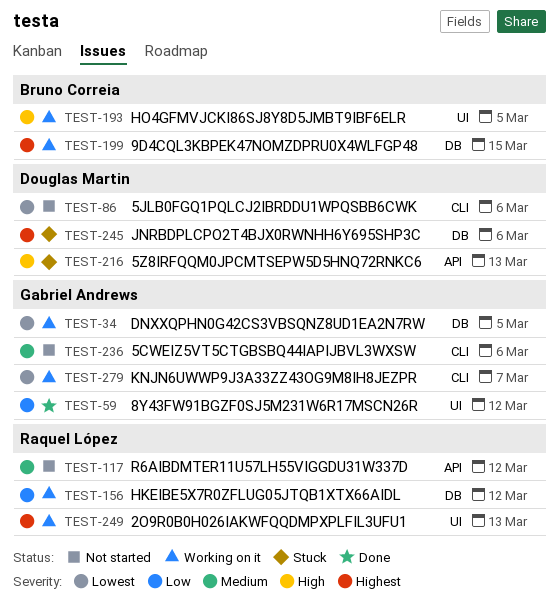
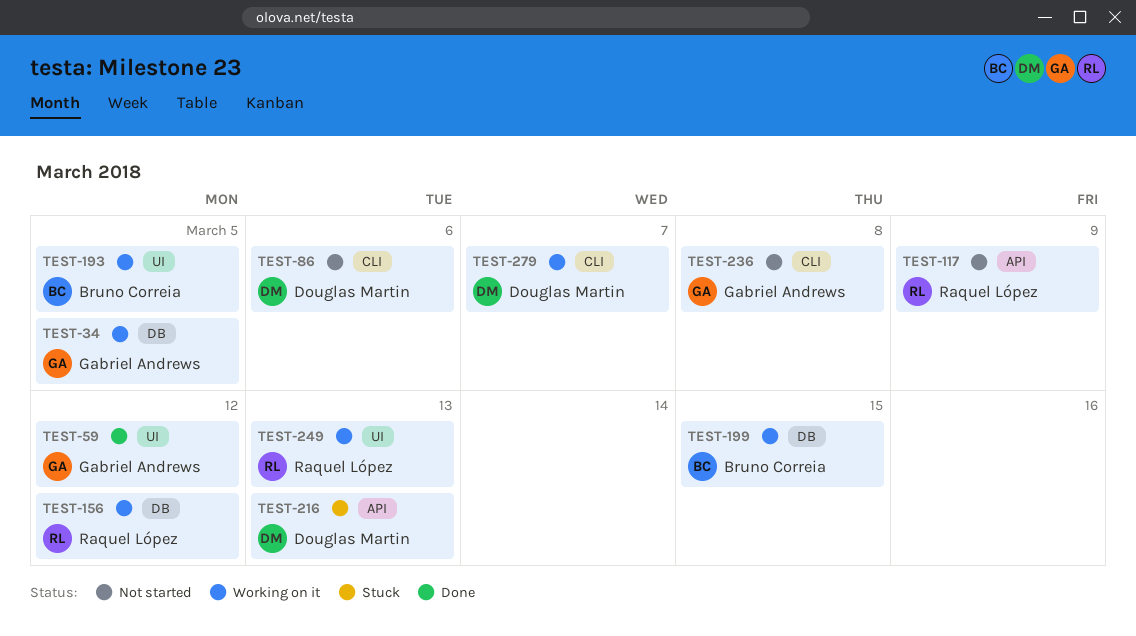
TEST-117, due: Mar 12 -> Mar 9
TEST-236, due: Mar 6 -> Mar 8
TEST-245: present -> none
TEST-279, owner: Gabriel Andrews -> Douglas Martin

